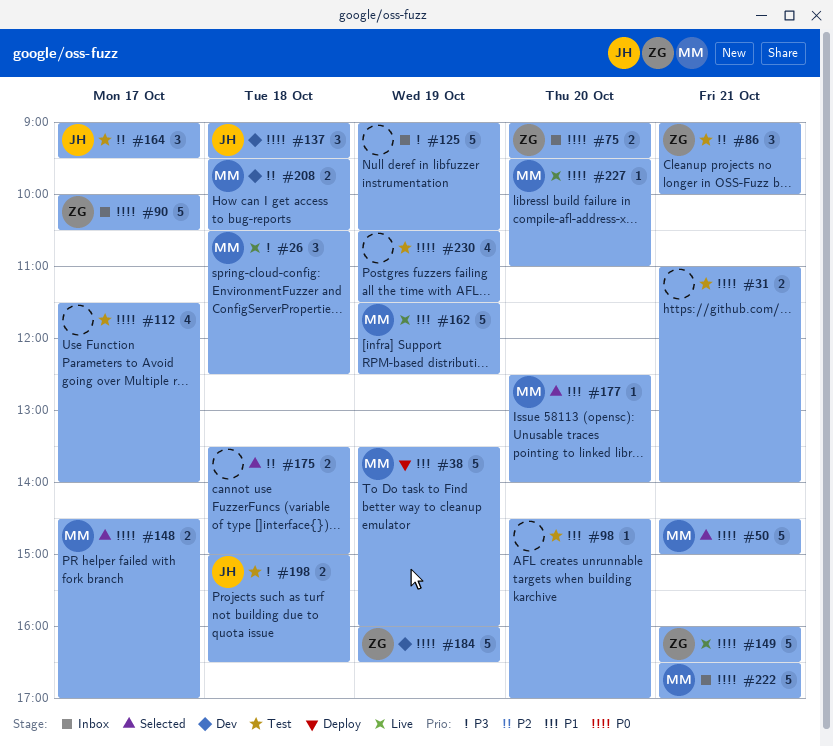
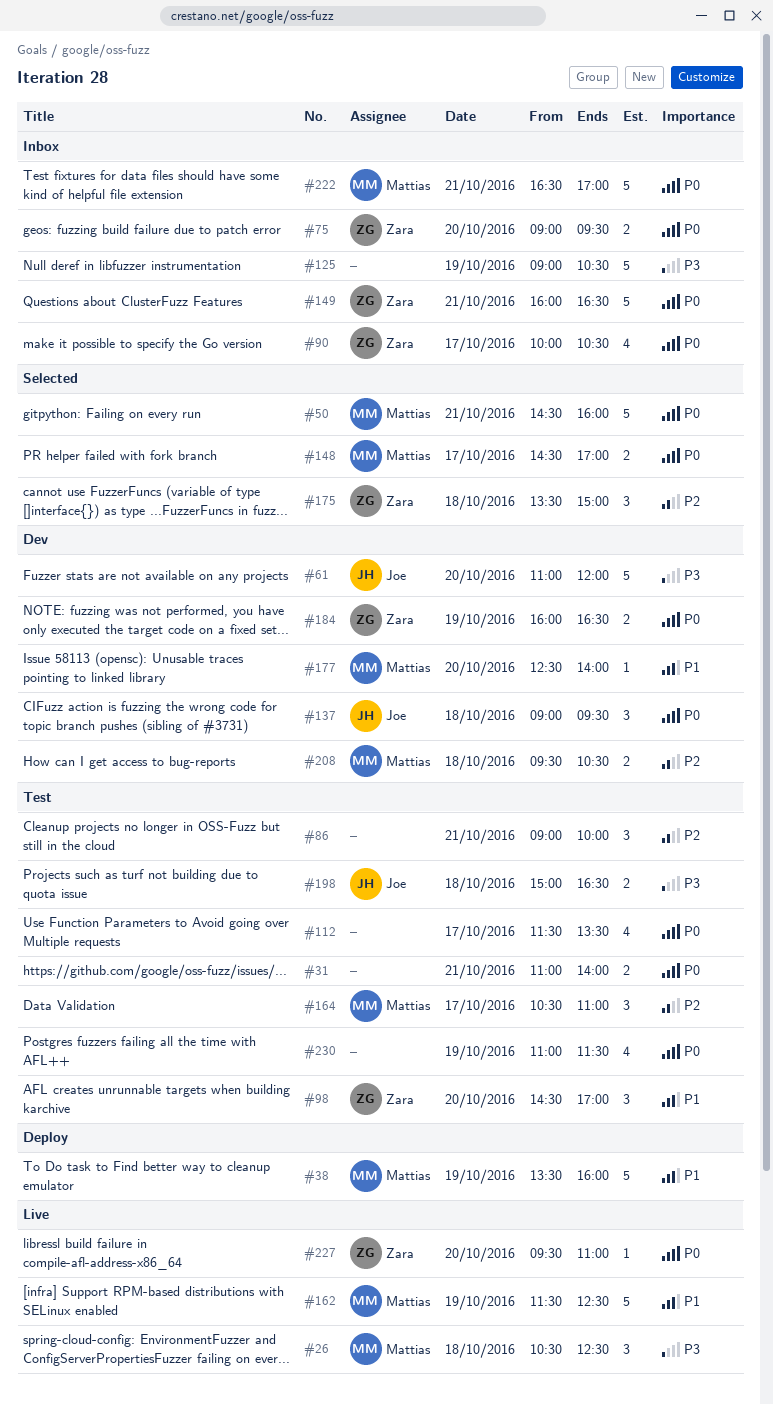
#50, ends: 15:00 -> 16:00
#61: none -> present
#86, owner: Zara -> none
#90, estimate: 5 -> 4
#98, owner: none -> Zara
#98, estimate: 1 -> 3
#112, ends: 14:00 -> 13:30
#149, status: Live -> Inbox
#164, owner: Joe -> Mattias
#164, begins: 09:00 -> 10:30
#164, ends: 09:30 -> 11:00
#175, owner: none -> Zara
#175, estimate: 2 -> 3
#177, status: Selected -> Dev
#184, estimate: 5 -> 2
#227, owner: Mattias -> Zara
#230, begins: 10:30 -> 11:00

